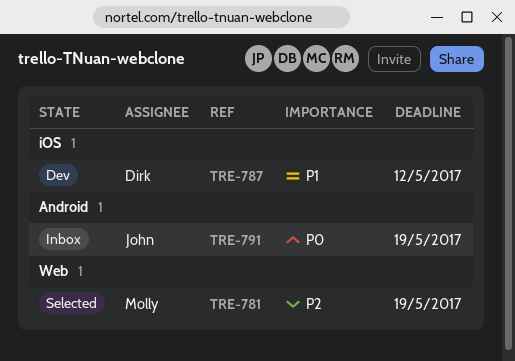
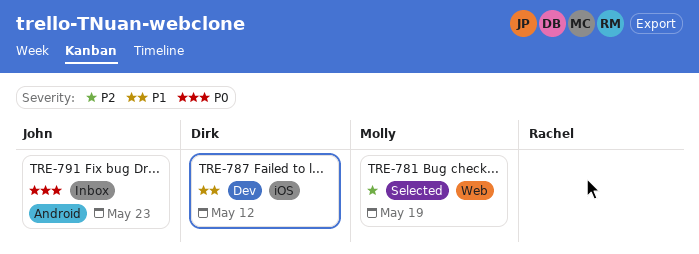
TRE-791, due: May 19 -> May 23

